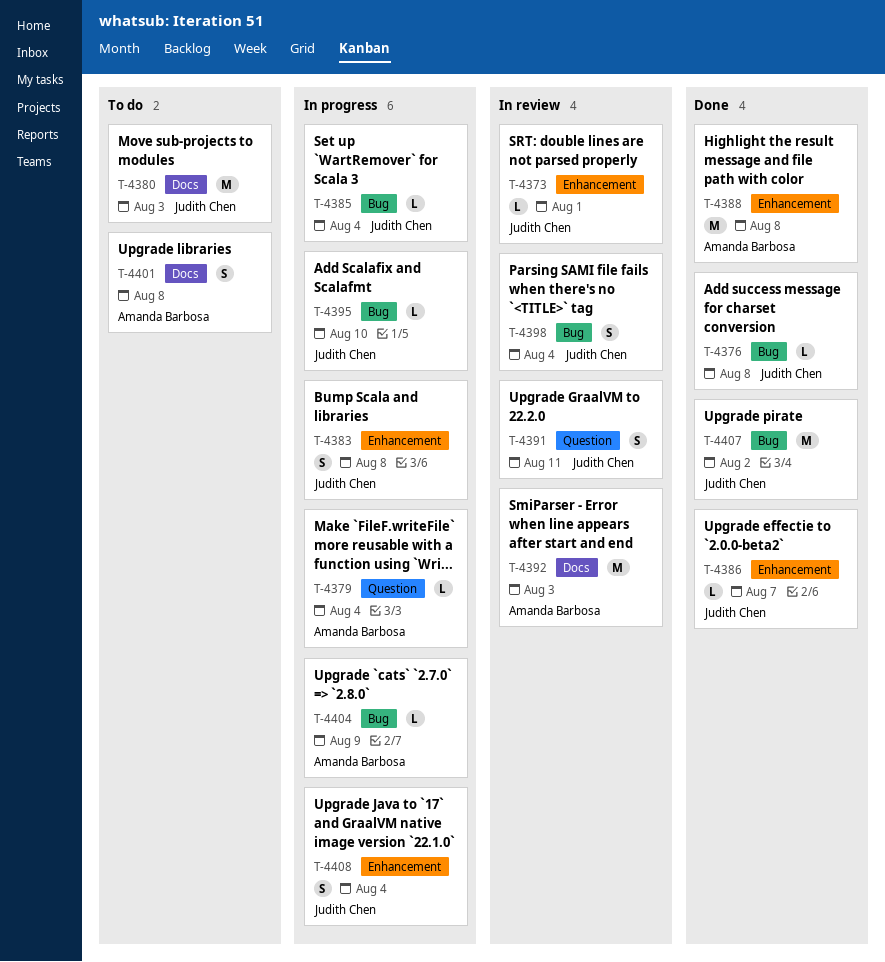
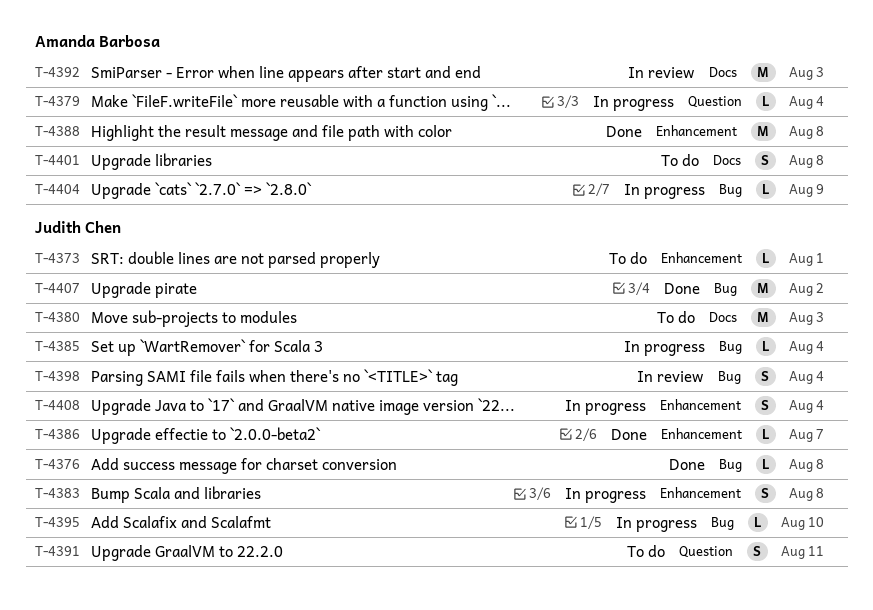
T-4373, status: In review -> To do
T-4391, status: In review -> To do

